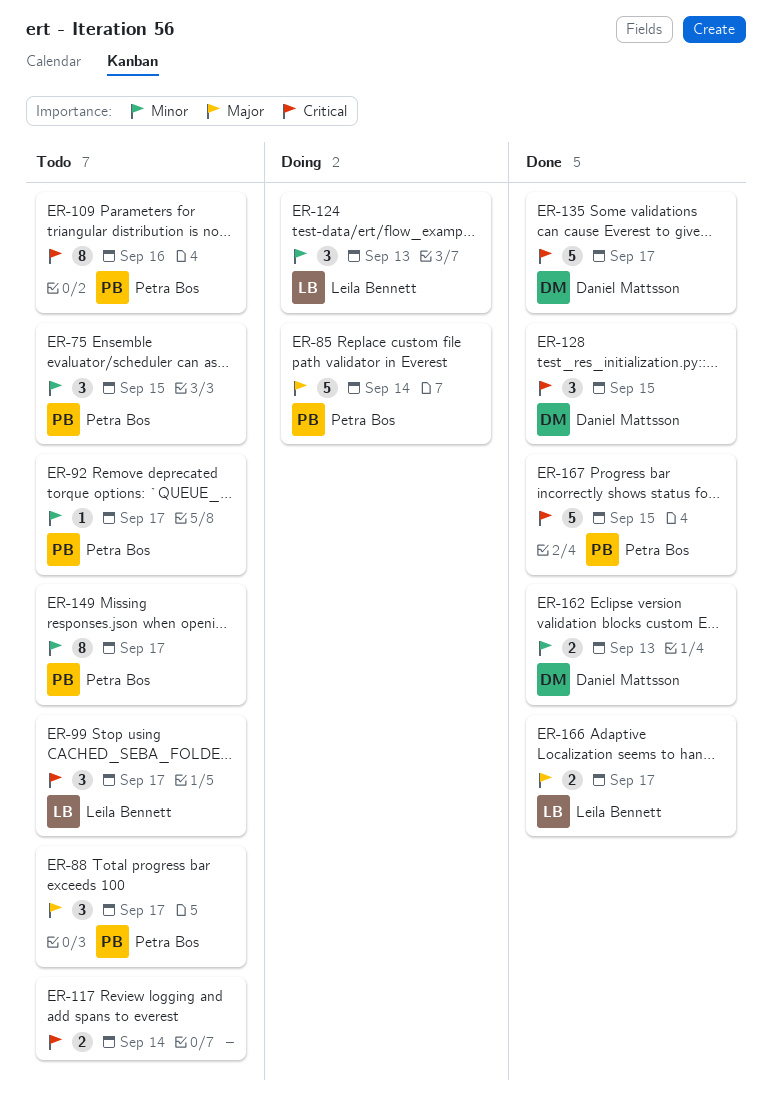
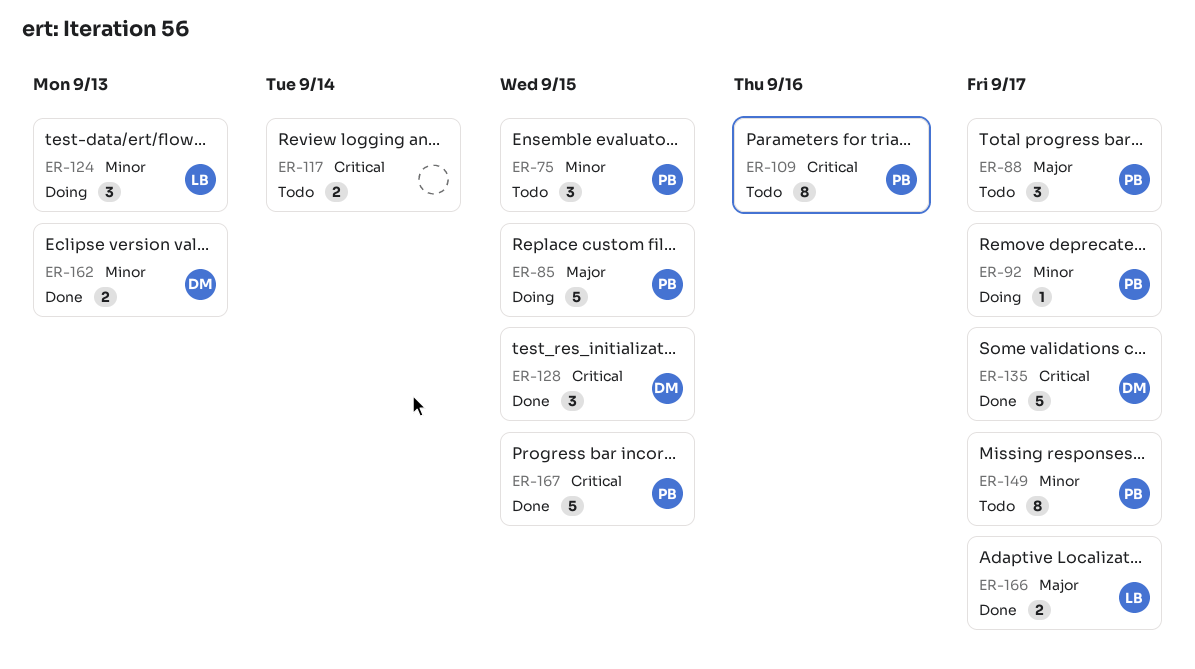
ER-85, due: Sep 14 -> Sep 15
ER-92, status: Todo -> Doing
ER-99: present -> none

